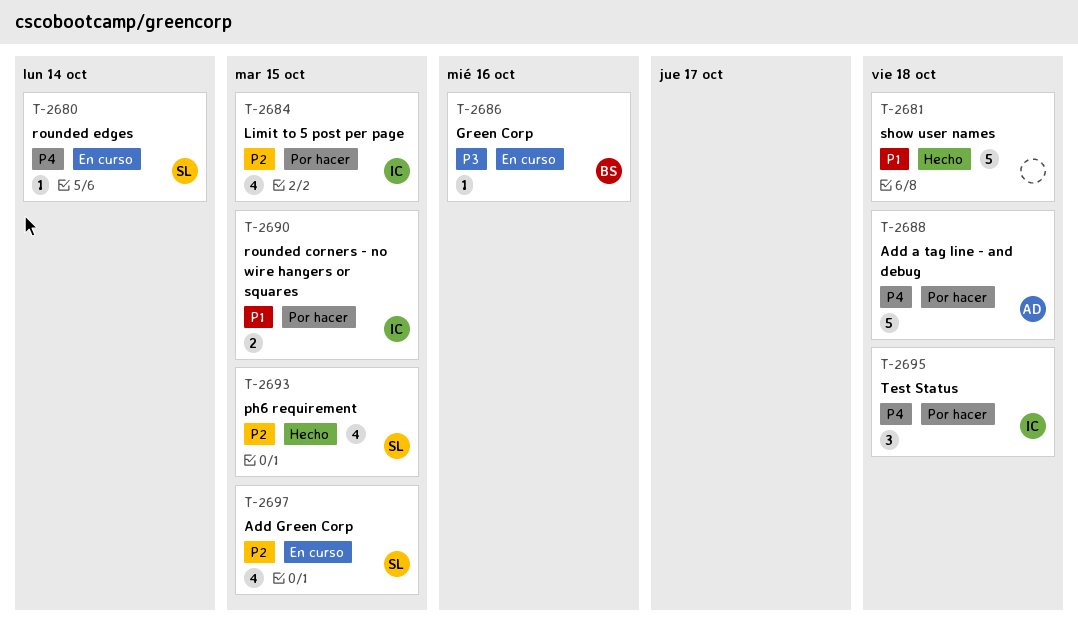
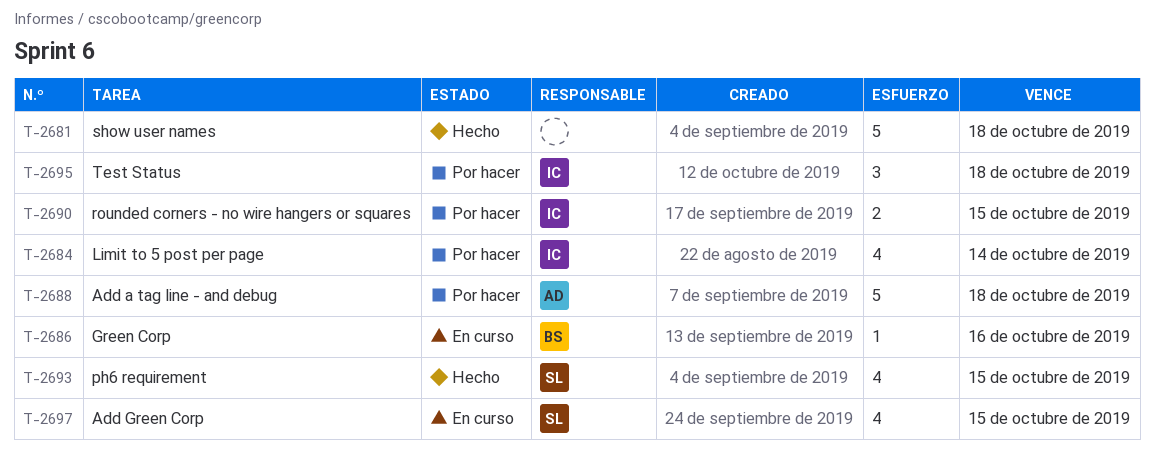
T-2680: present -> none
T-2684, due: Oct 15 -> Oct 14

